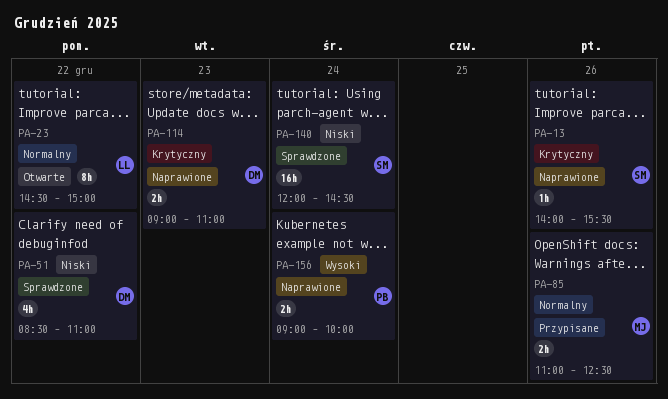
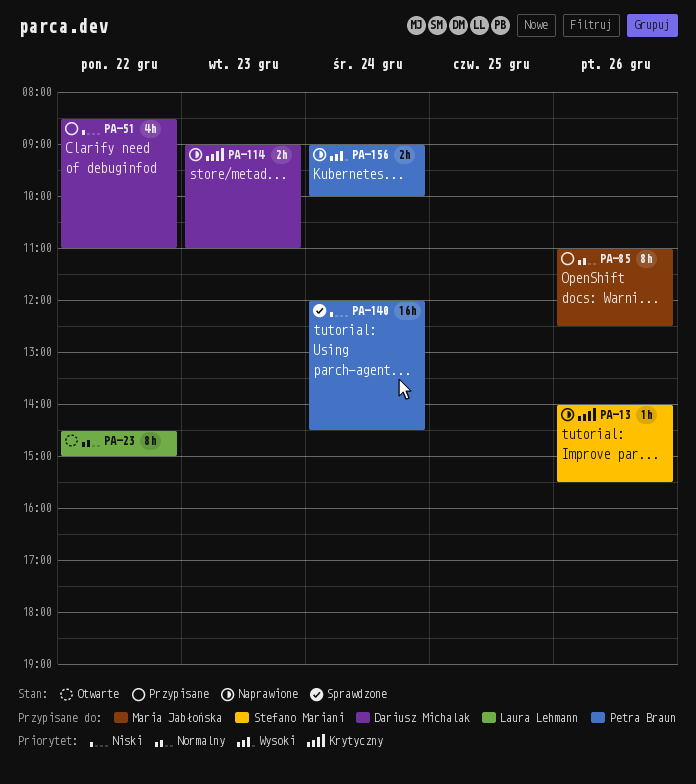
PA-51, status: Sprawdzone -> Przypisane
PA-85, estimate: 2h -> 8h
PA-140, owner: Stefano Mariani -> Petra Braun

